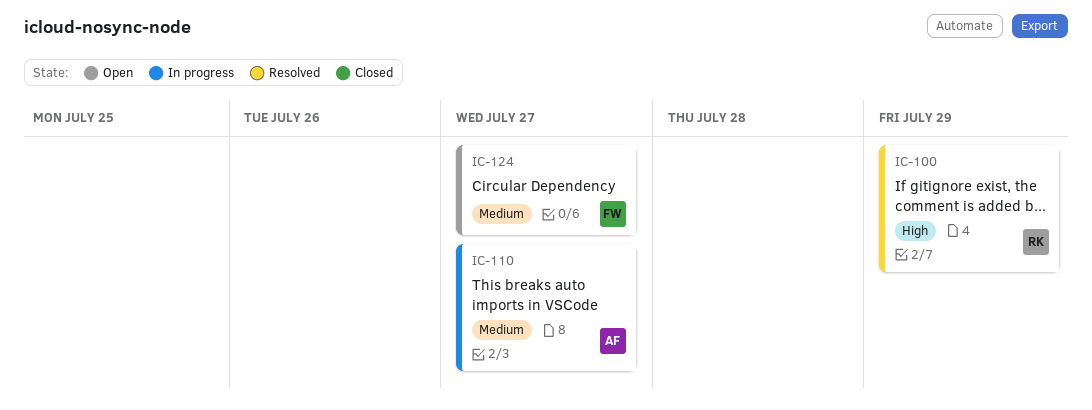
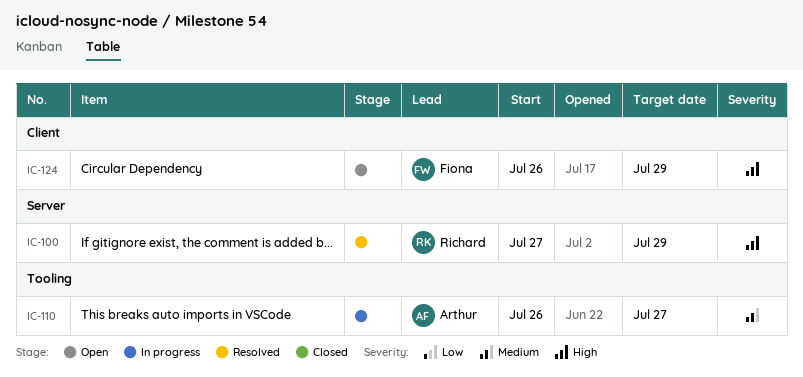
IC-124, priority: Medium -> High
IC-124, due: Jul 27 -> Jul 29

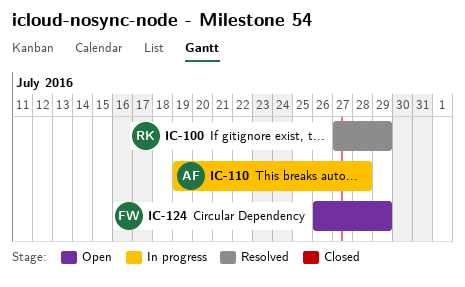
IC-110, start: Jul 26 -> Jul 19
IC-110, due: Jul 27 -> Jul 28

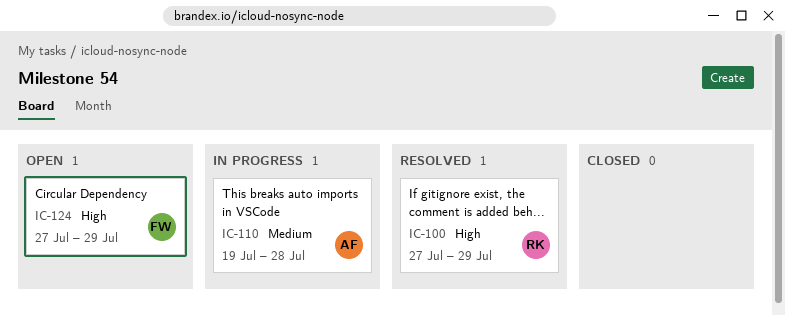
IC-124, start: Jul 26 -> Jul 27

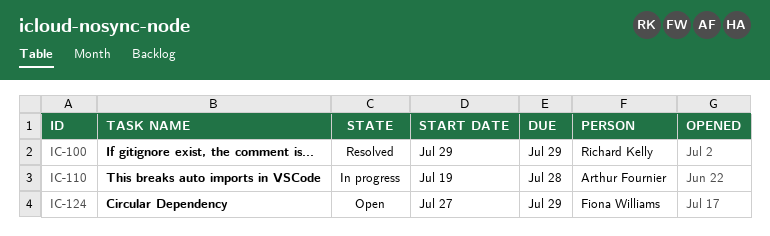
IC-100, start: Jul 27 -> Jul 29

